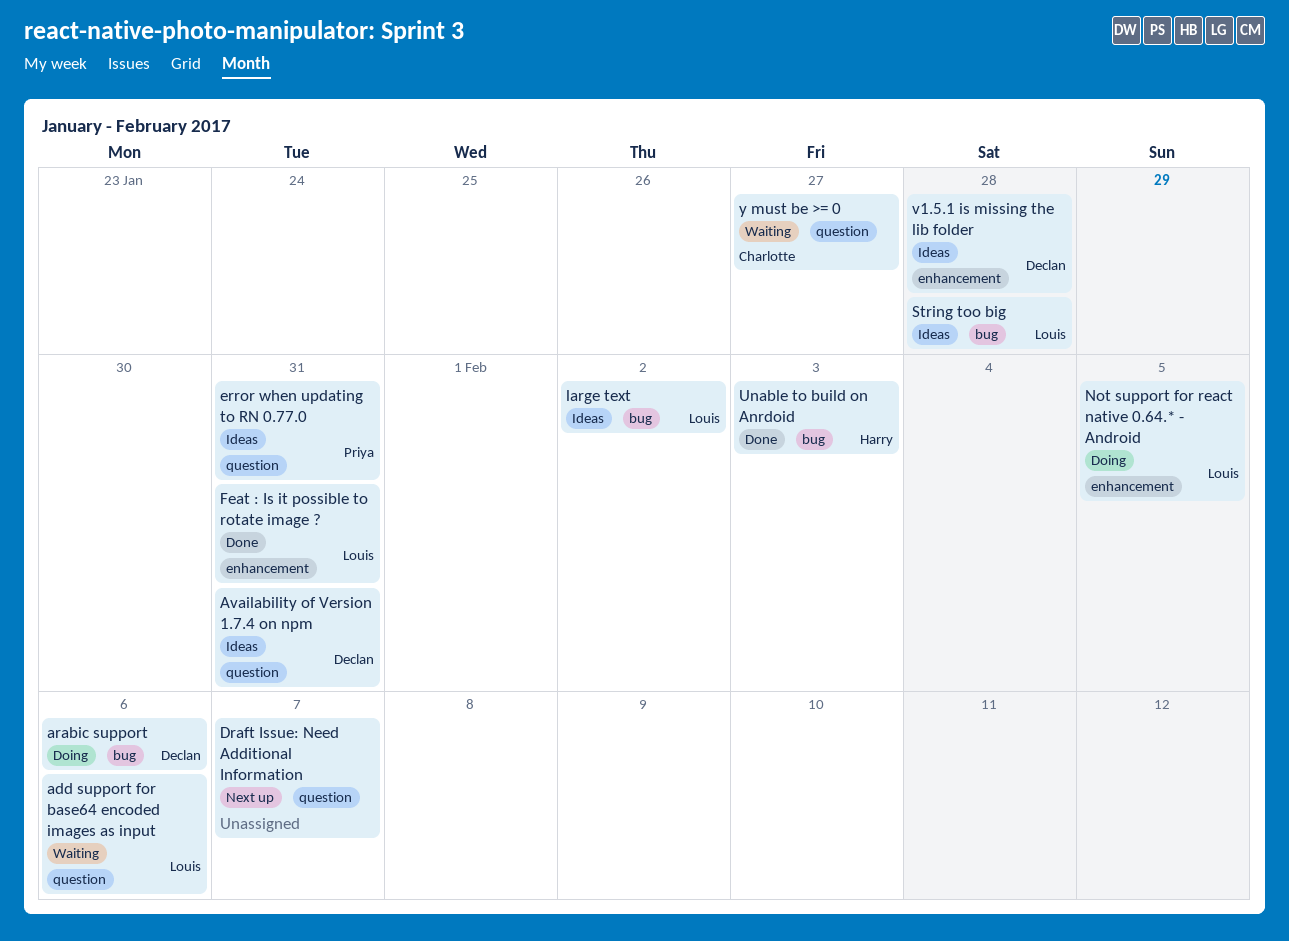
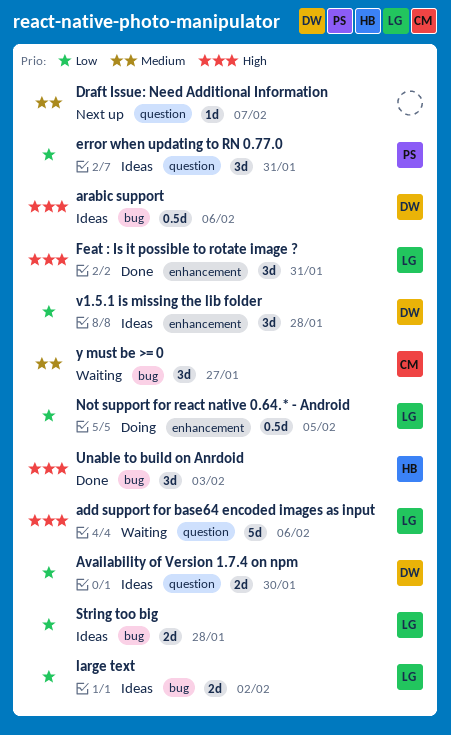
arabic support, status: Doing -> Ideas
Availability of Version 1.7.4 on npm, due: Jan 31 -> Jan 30
y must be >= 0, label: question -> bug

